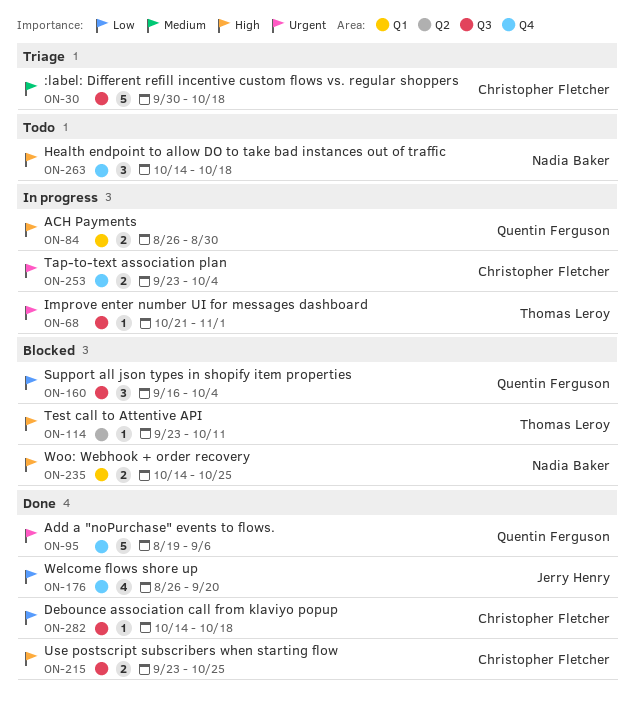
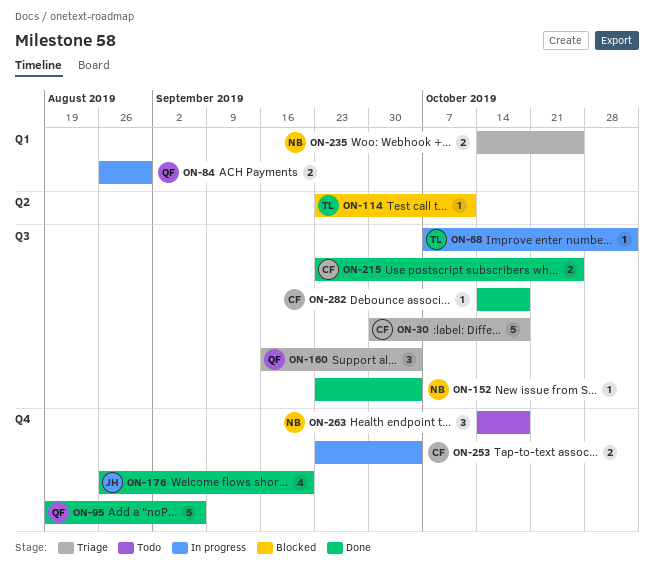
ON-68, start: Oct 21 -> Oct 7
ON-152: none -> present
ON-160, status: Blocked -> Triage
ON-235, status: Blocked -> Triage

